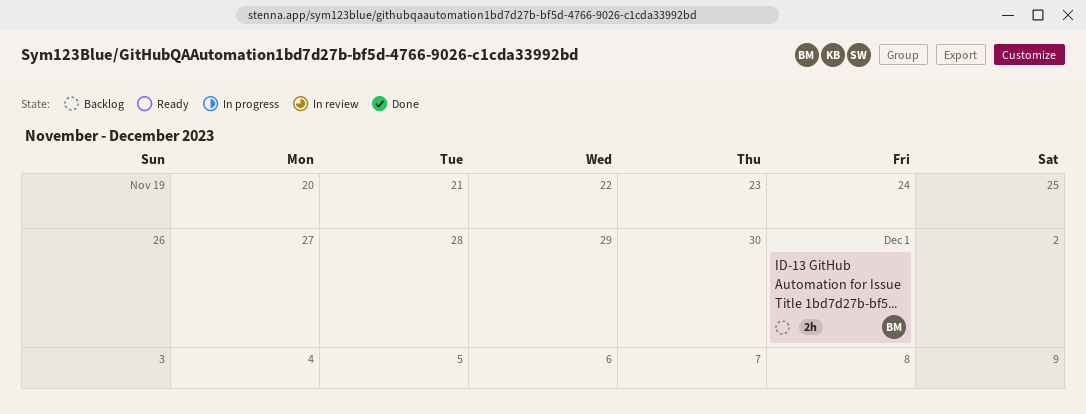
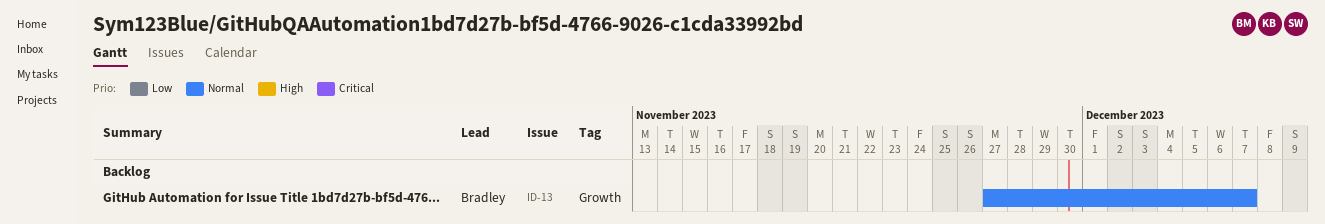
ID-13, due: Dec 1 -> Dec 7

